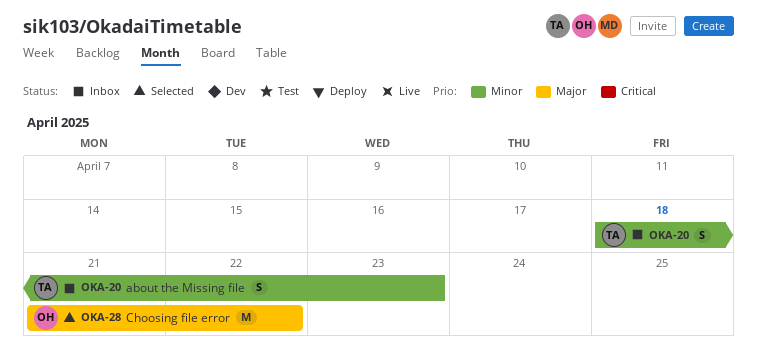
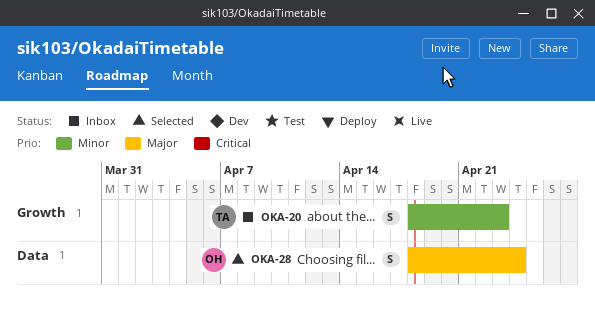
OKA-28, estimate: M -> S
OKA-28, start: Apr 21 -> Apr 18
OKA-28, due: Apr 22 -> Apr 24

